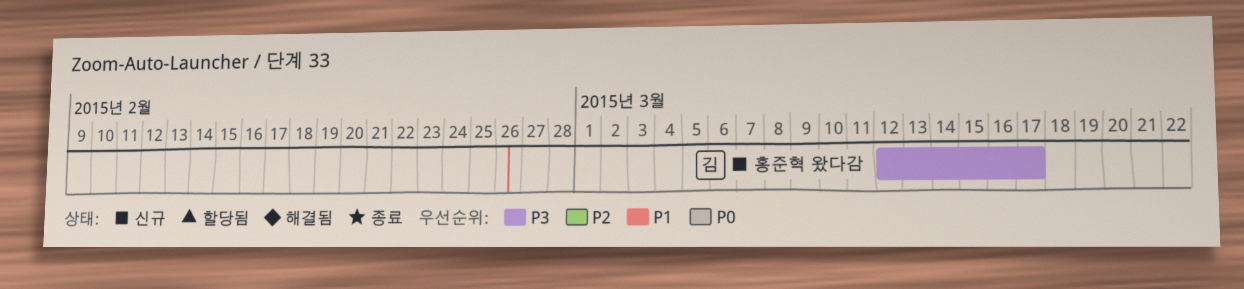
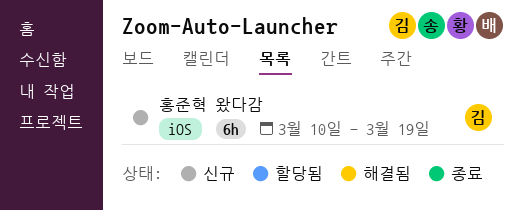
홍준혁 왔다감, start: Mar 12 -> Mar 10
홍준혁 왔다감, due: Mar 17 -> Mar 19

